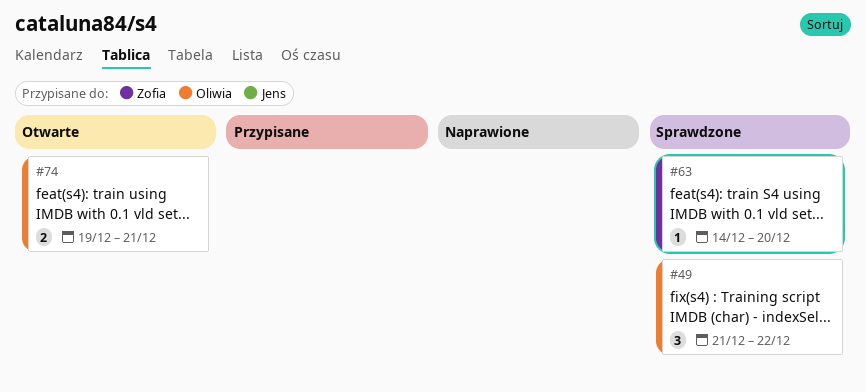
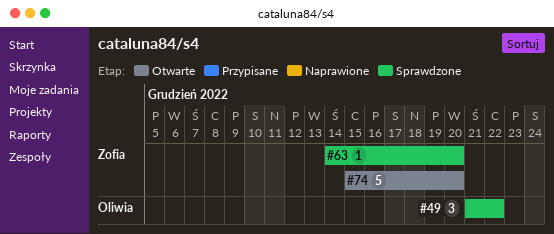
#74, owner: Oliwia -> Zofia
#74, estimate: 2 -> 5
#74, start: Dec 19 -> Dec 15
#74, due: Dec 21 -> Dec 20

